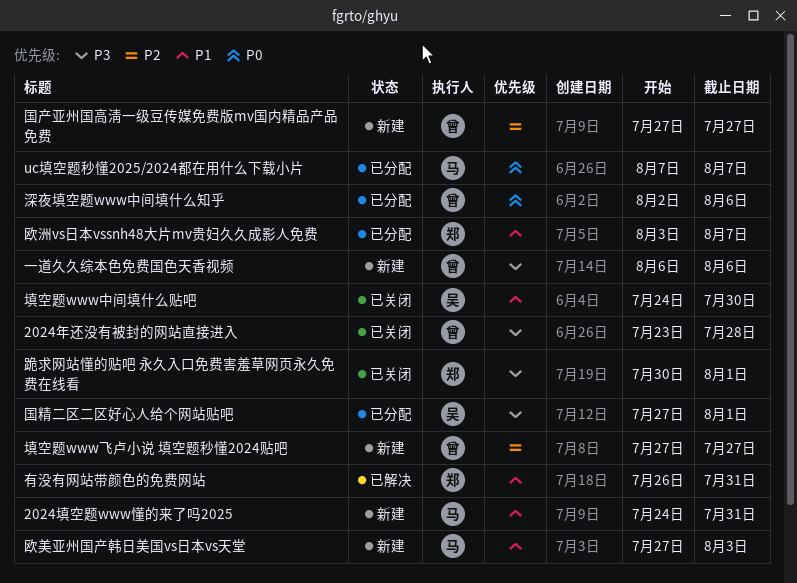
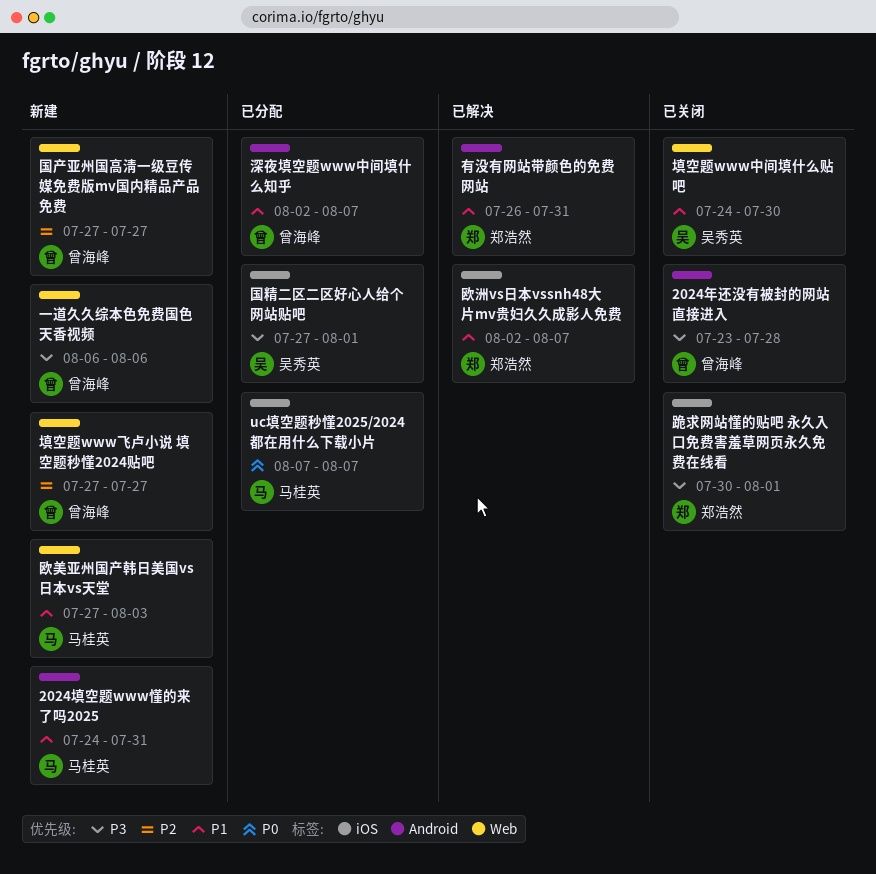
欧洲vs日本vssnh48大片mv贵妇久久成影人免费, status: 已分配 -> 已解决
欧洲vs日本vssnh48大片mv贵妇久久成影人免费, start: Aug 3 -> Aug 2
深夜填空题www中间填什么知乎, priority: P0 -> P1
深夜填空题www中间填什么知乎, due: Aug 6 -> Aug 7

